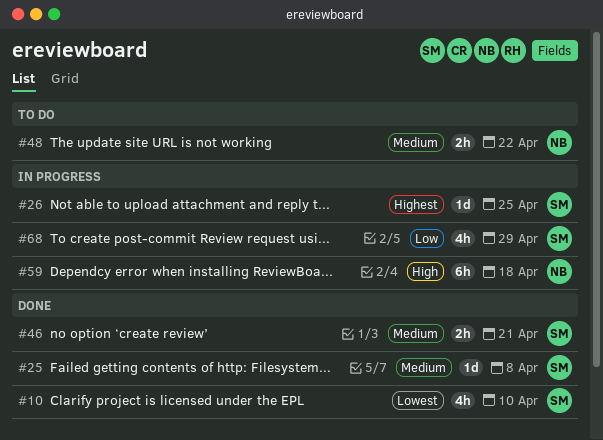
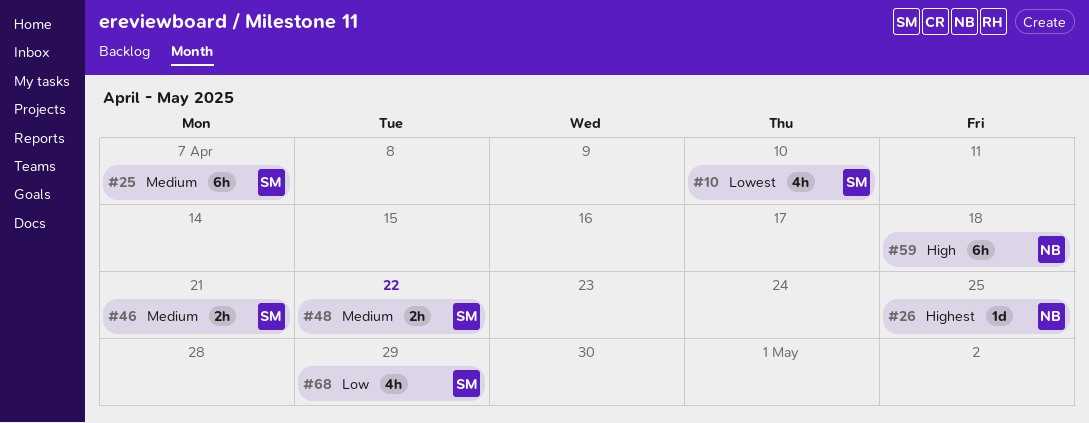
#25, estimate: 1d -> 6h
#25, due: Apr 8 -> Apr 7
#26, owner: SM -> NB
#48, owner: NB -> SM

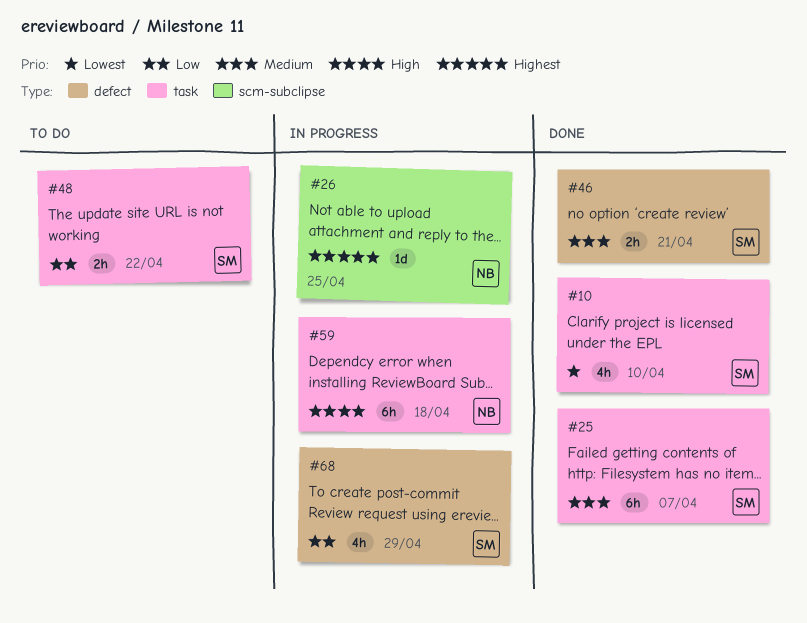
#48, priority: Medium -> Low

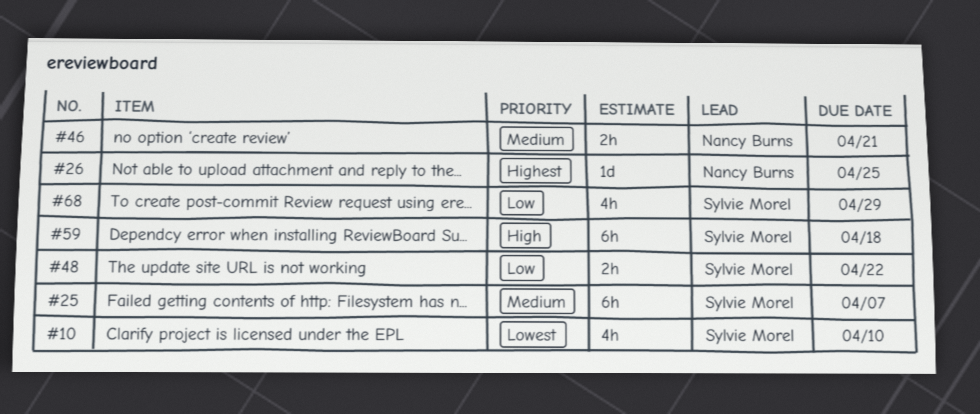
#46, owner: Sylvie Morel -> Nancy Burns
#59, owner: Nancy Burns -> Sylvie Morel

